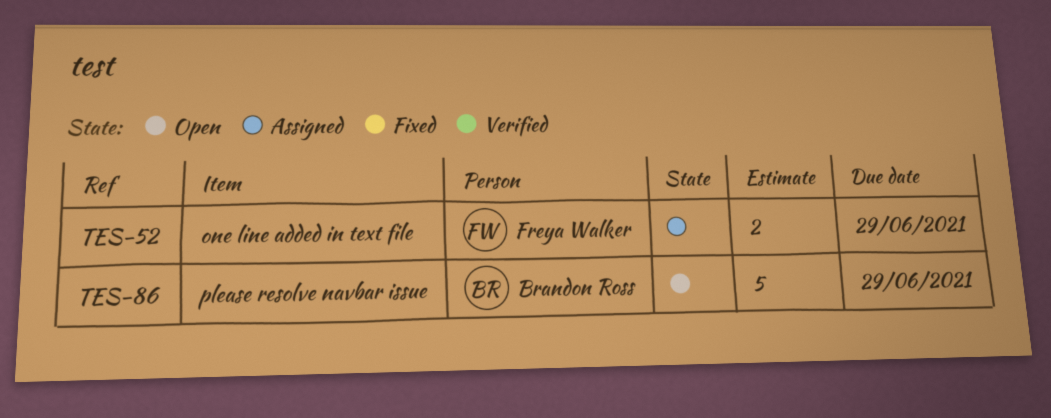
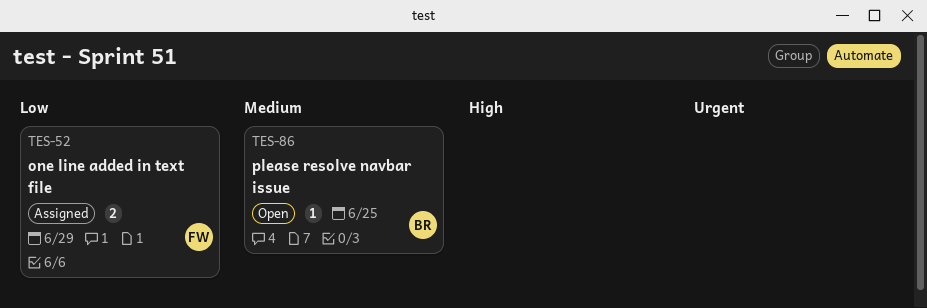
TES-86, estimate: 5 -> 1
TES-86, due: Jun 29 -> Jun 25

